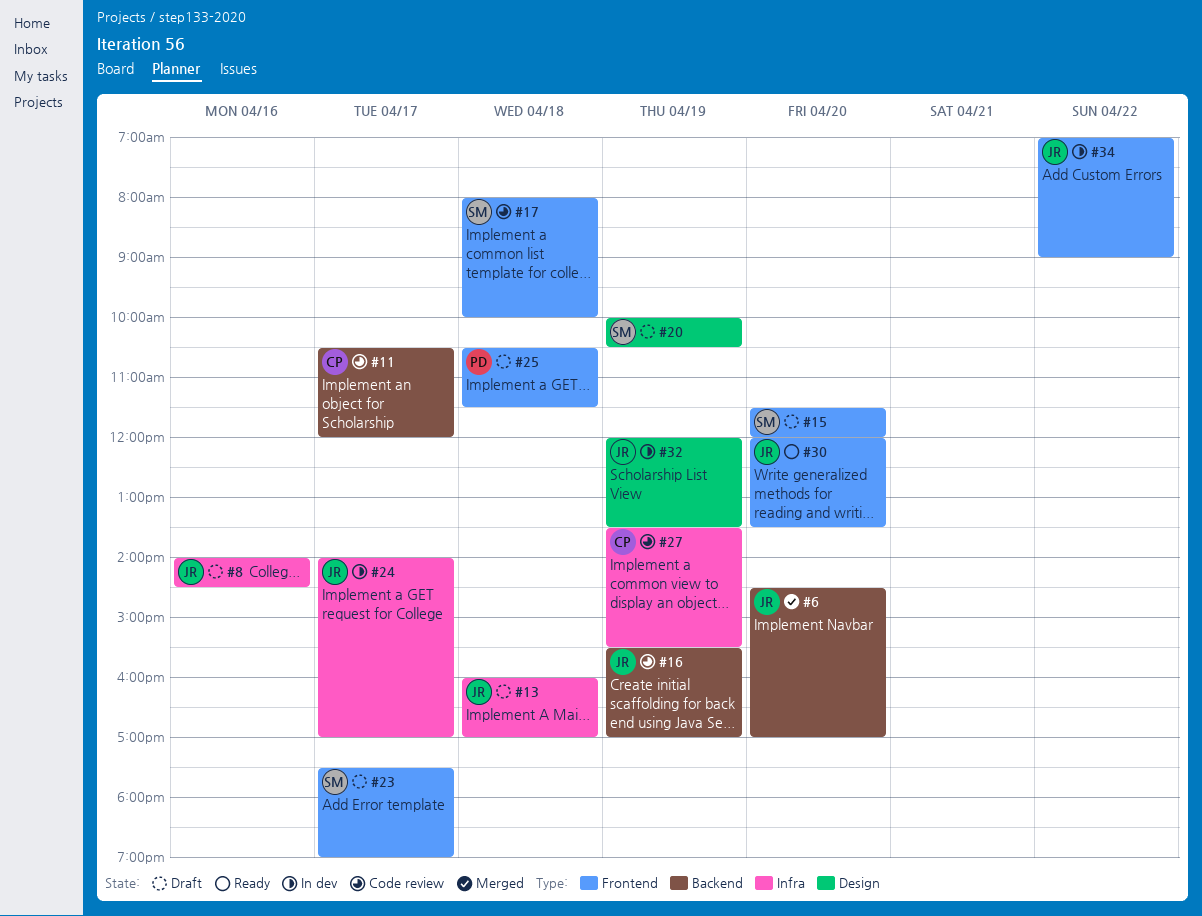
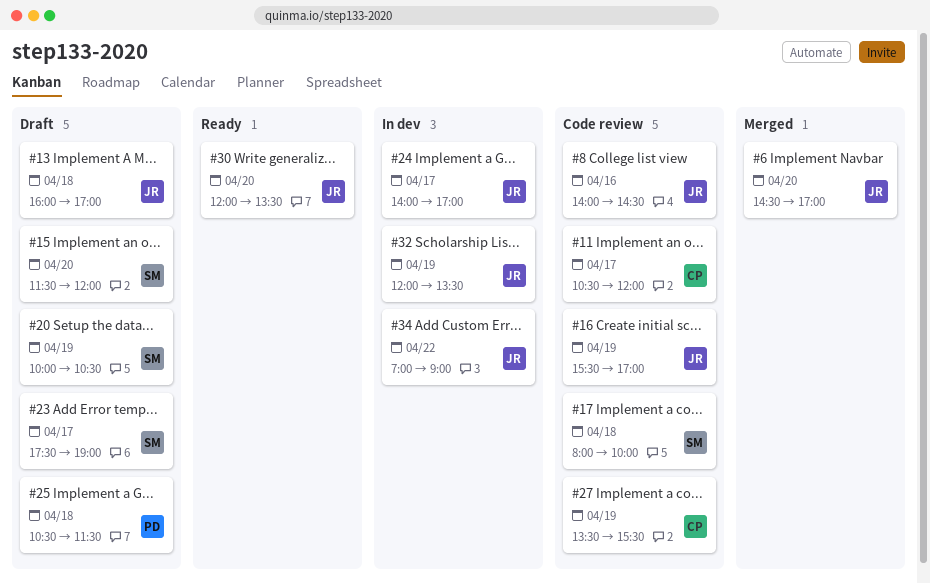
#8, status: Draft -> Code review

